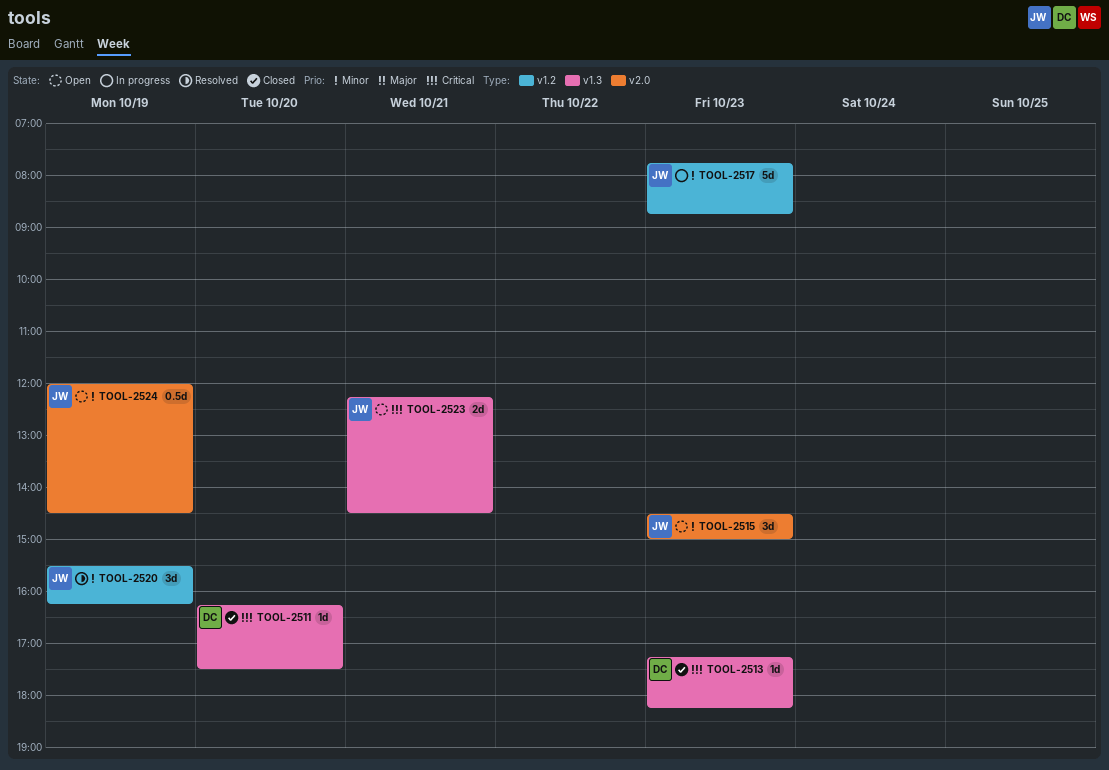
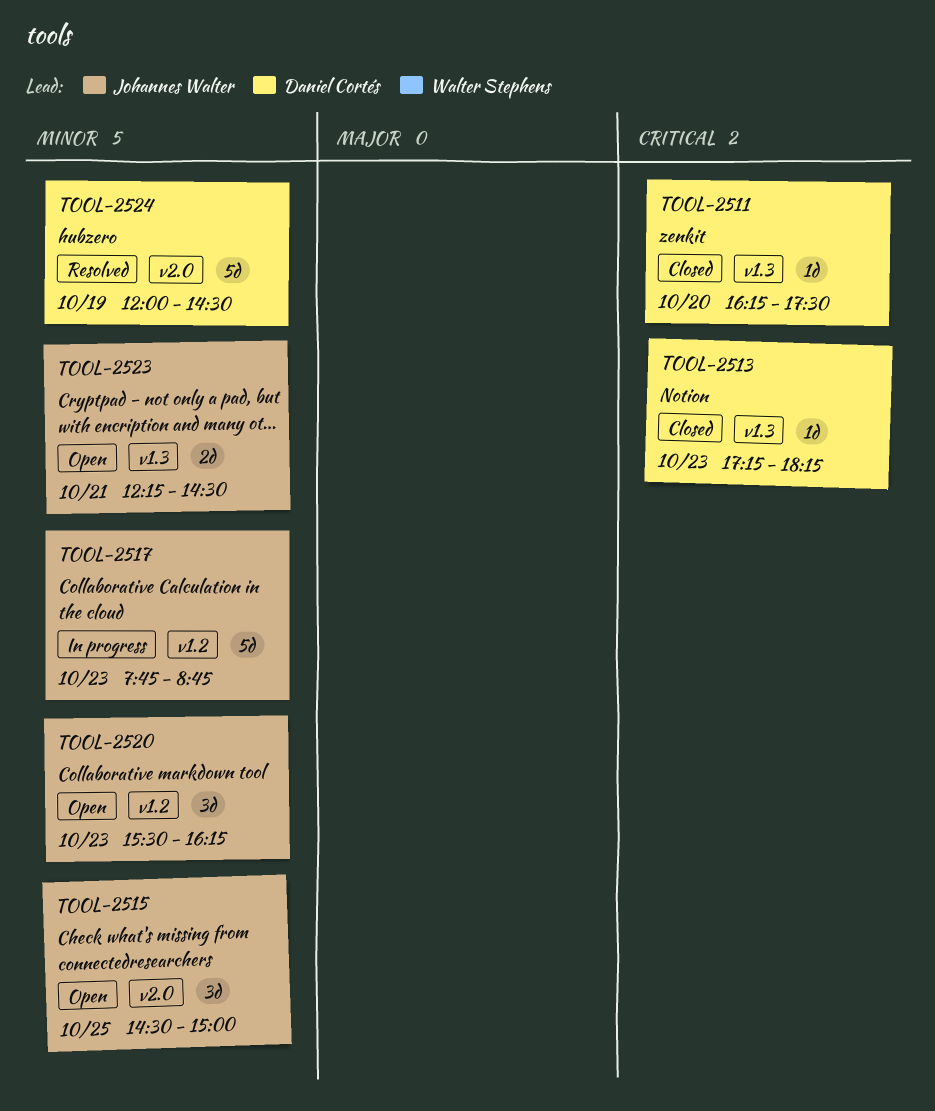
TOOL-2515, day: Oct 23 -> Oct 25
TOOL-2520, status: Resolved -> Open
TOOL-2520, day: Oct 19 -> Oct 23
TOOL-2523, priority: Critical -> Minor
TOOL-2524, status: Open -> Resolved
TOOL-2524, owner: Johannes Walter -> Daniel Cortés
TOOL-2524, estimate: 0.5d -> 5d

